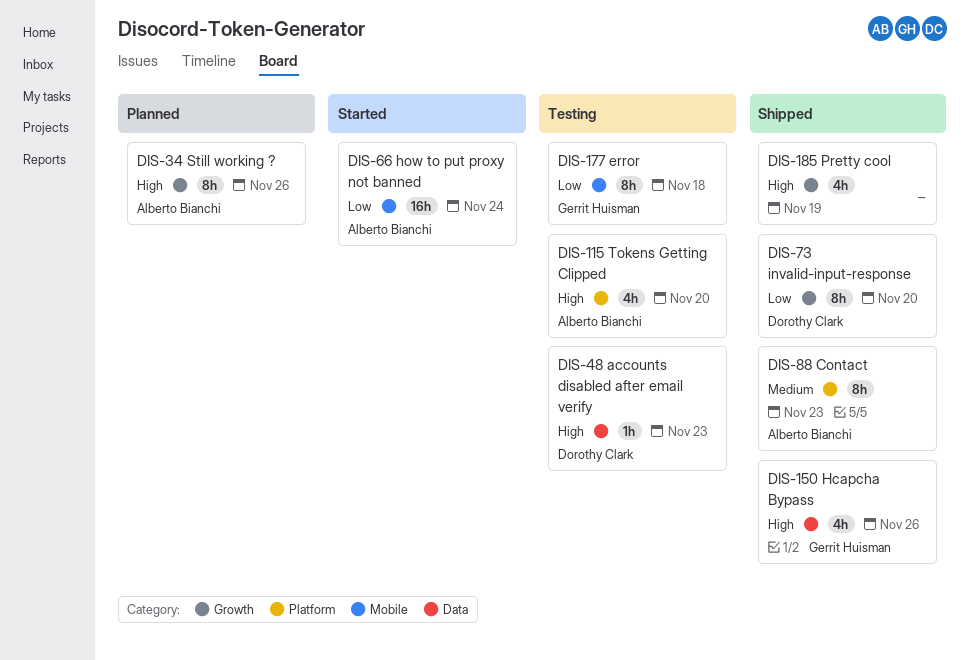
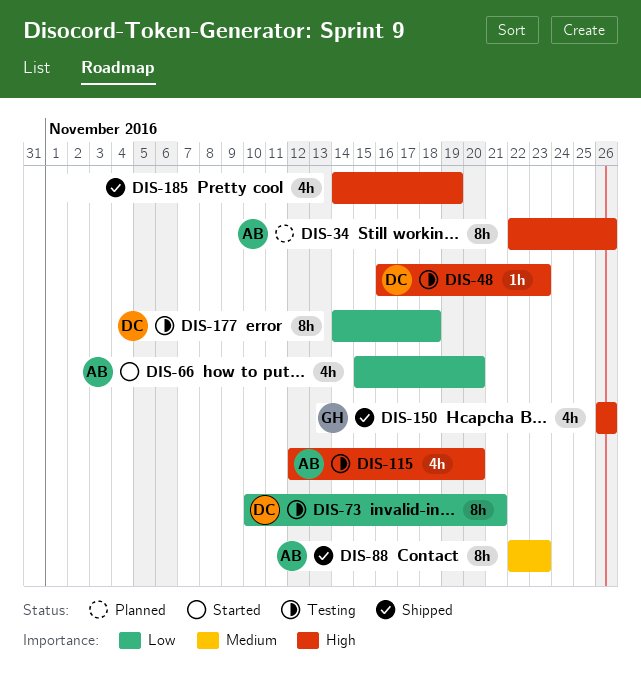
DIS-66, estimate: 16h -> 4h
DIS-66, due: Nov 24 -> Nov 20
DIS-73, status: Shipped -> Testing
DIS-73, due: Nov 20 -> Nov 21
DIS-177, owner: Gerrit Huisman -> Dorothy Clark

